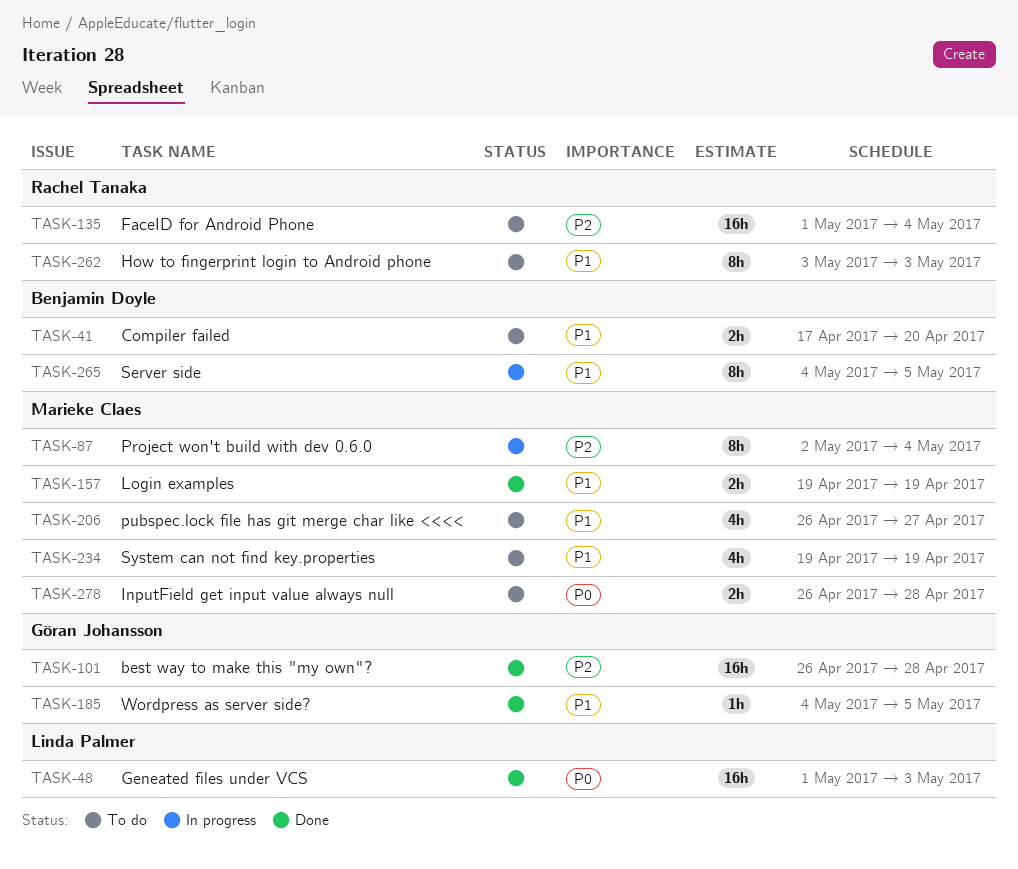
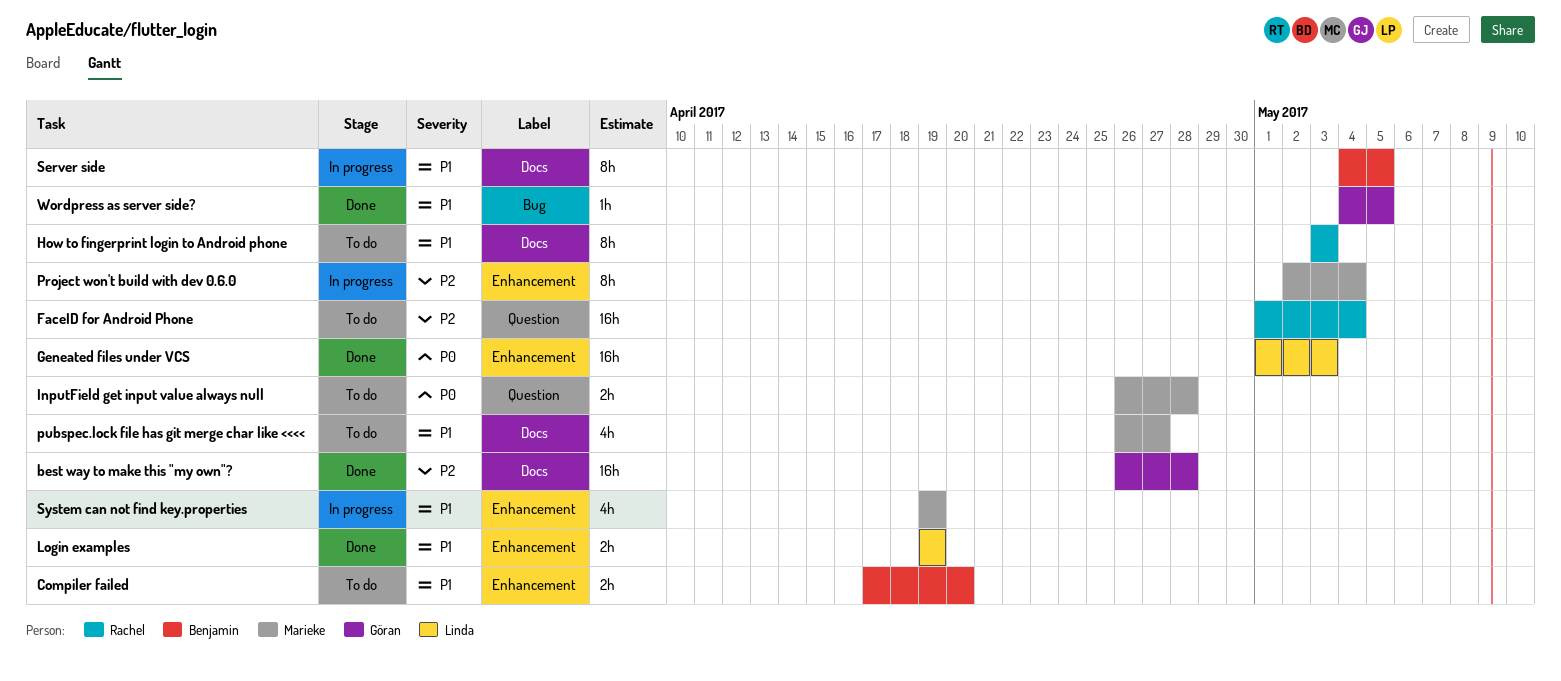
Login examples, owner: Marieke Claes -> Linda Palmer
System can not find key.properties, status: To do -> In progress

